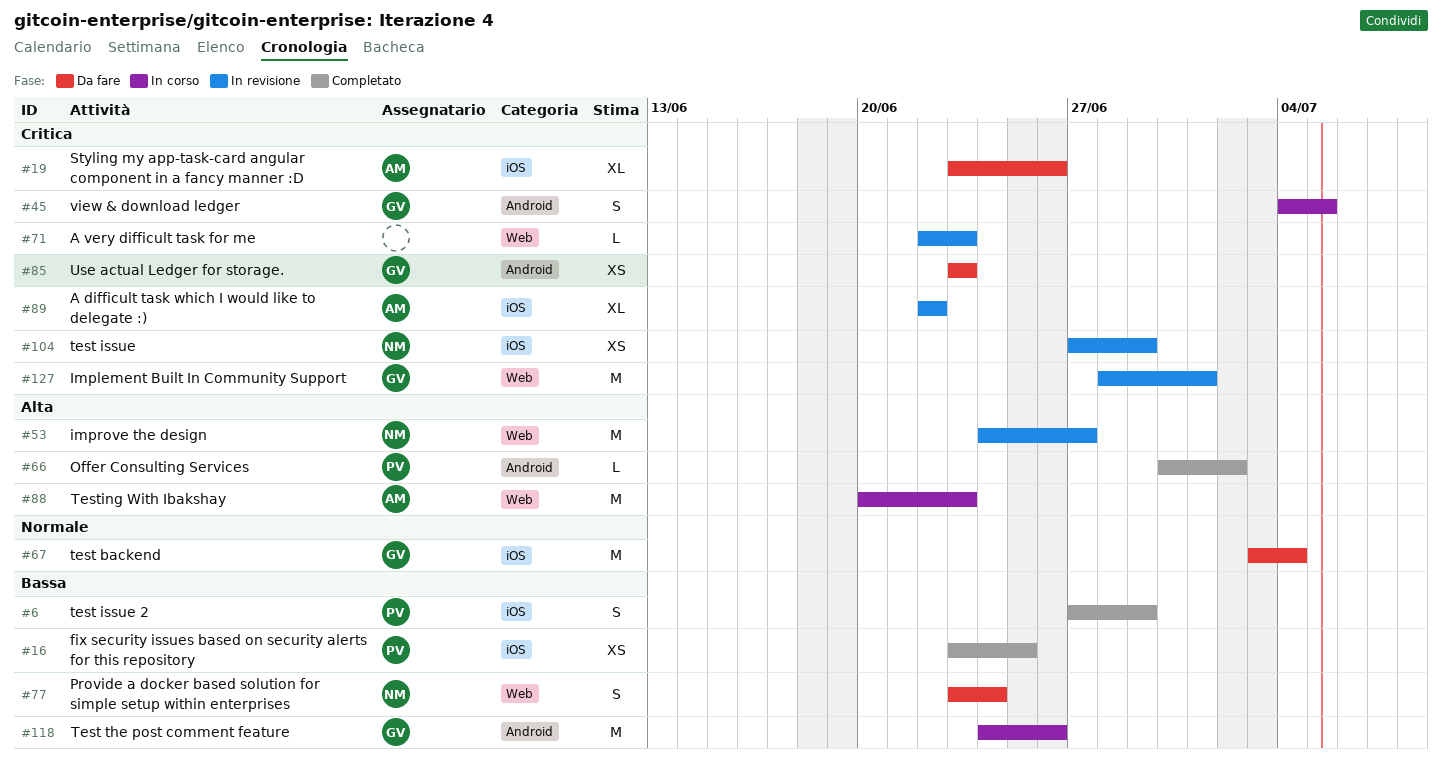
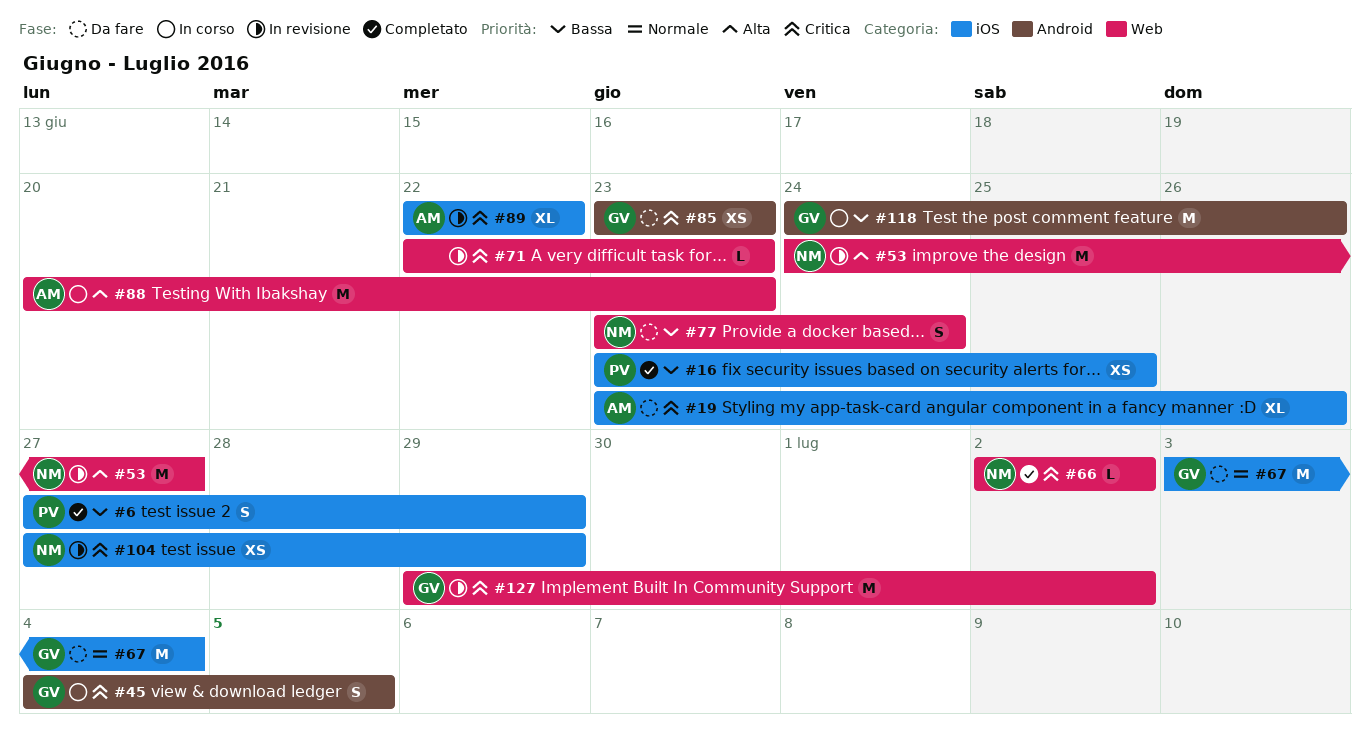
#66, owner: PV -> NM
#66, priority: Alta -> Critica
#66, label: Android -> Web
#66, start: Jun 30 -> Jul 2
#127, start: Jun 28 -> Jun 29
#127, due: Jul 1 -> Jul 2

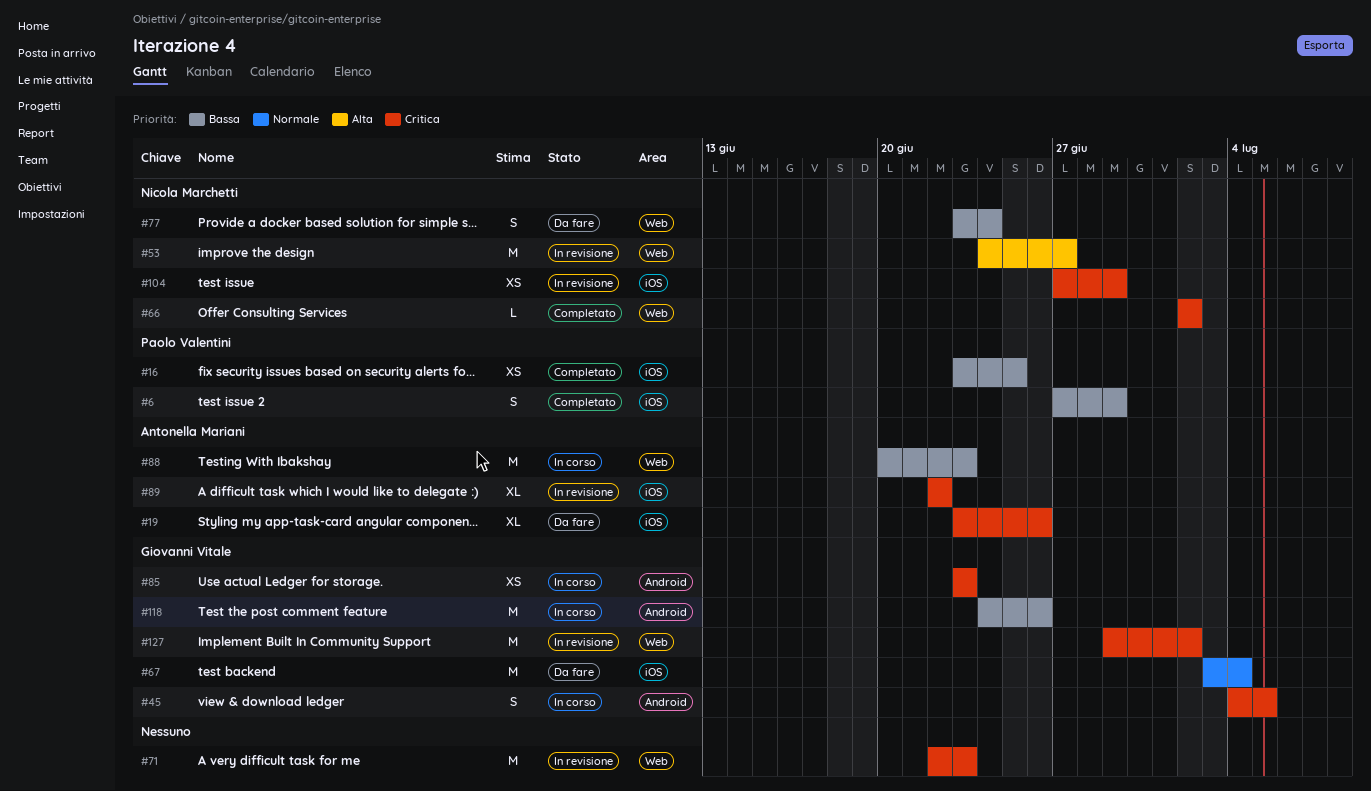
#71, estimate: L -> M
#85, status: Da fare -> In corso
#88, priority: Alta -> Bassa

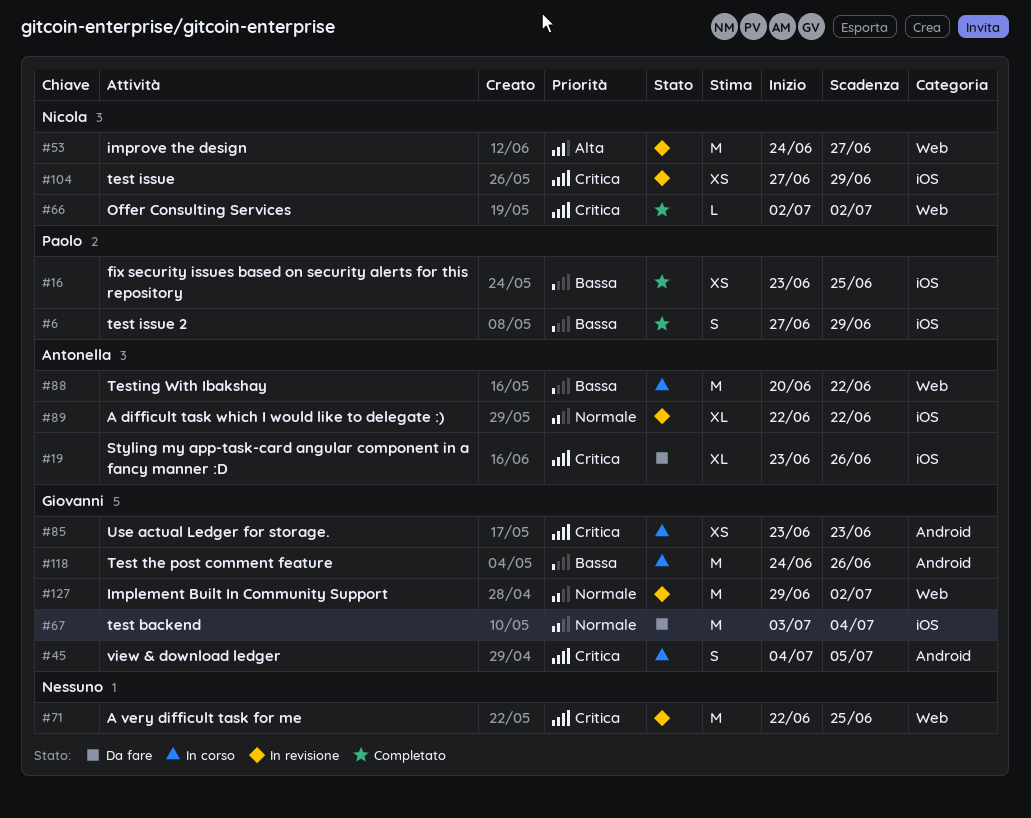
#71, due: Jun 23 -> Jun 25
#77: present -> none
#88, due: Jun 23 -> Jun 22
#89, priority: Critica -> Normale
#127, priority: Critica -> Normale

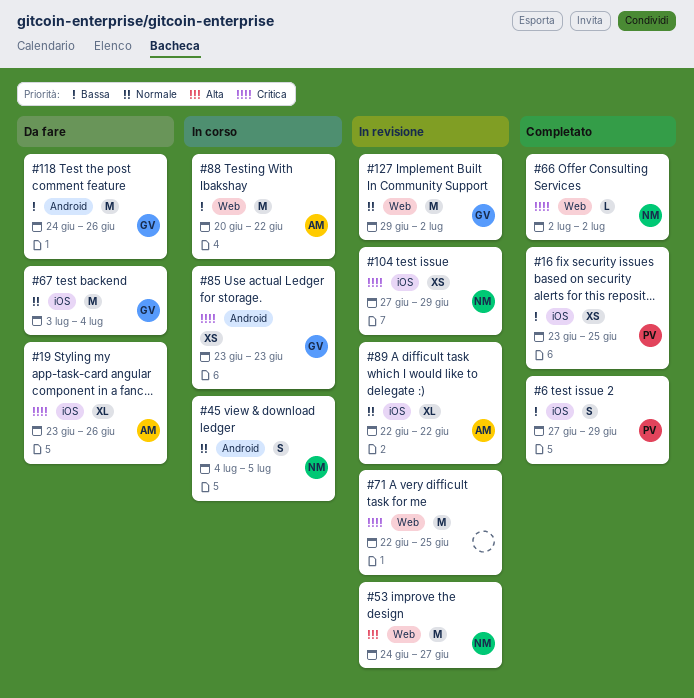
#45, owner: Giovanni -> Nicola
#45, priority: Critica -> Normale
#118, status: In corso -> Da fare

